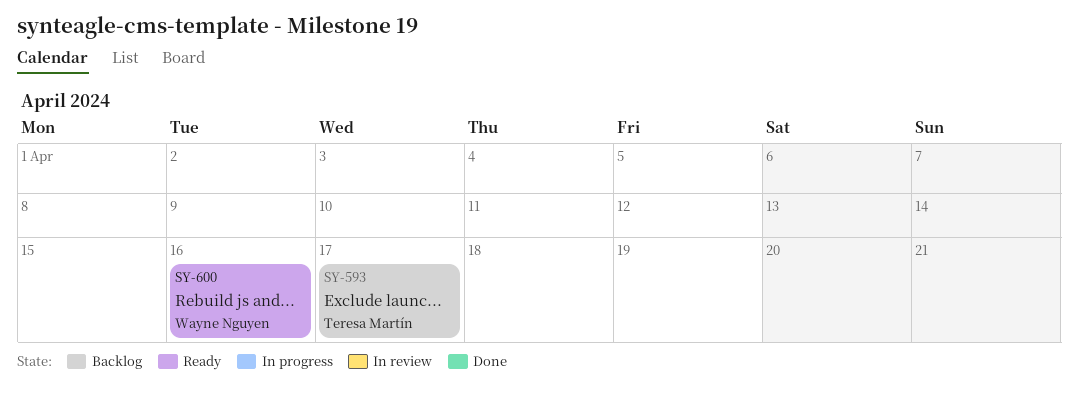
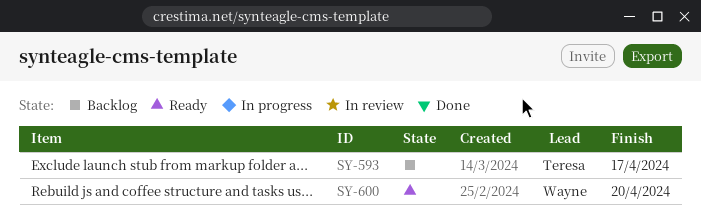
SY-600, due: Apr 16 -> Apr 20

